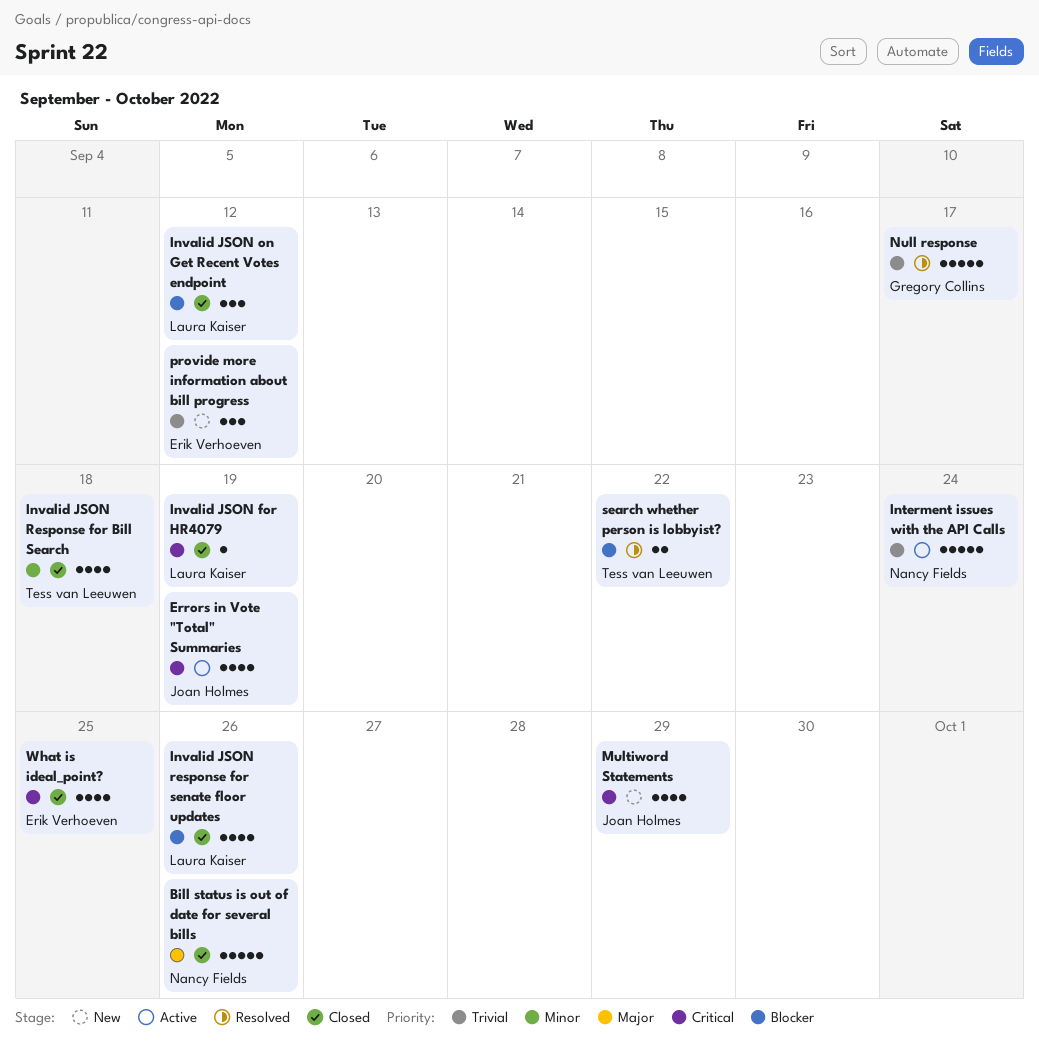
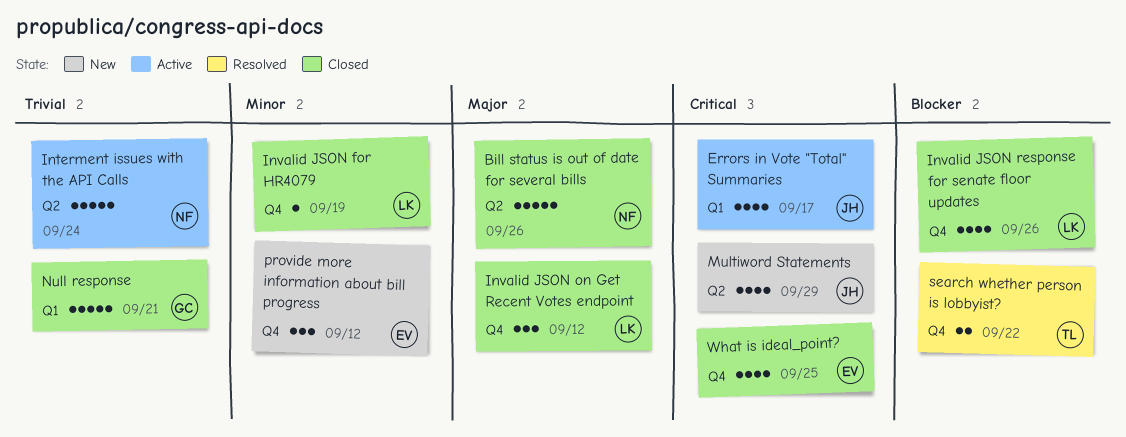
Errors in Vote "Total" Summaries, due: Sep 19 -> Sep 17
Invalid JSON for HR4079, priority: Critical -> Minor
Invalid JSON on Get Recent Votes endpoint, priority: Blocker -> Major
Invalid JSON Response for Bill Search: present -> none
Null response, status: Resolved -> Closed
Null response, due: Sep 17 -> Sep 21
provide more information about bill progress, priority: Trivial -> Minor

